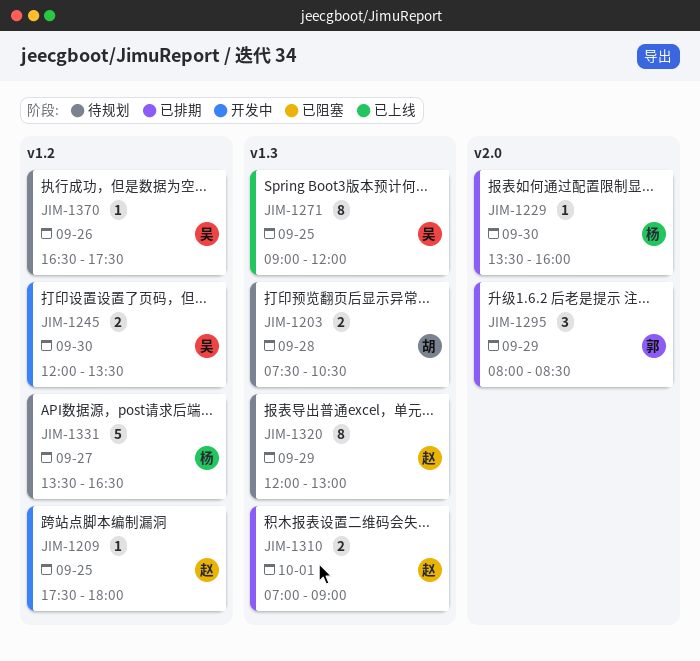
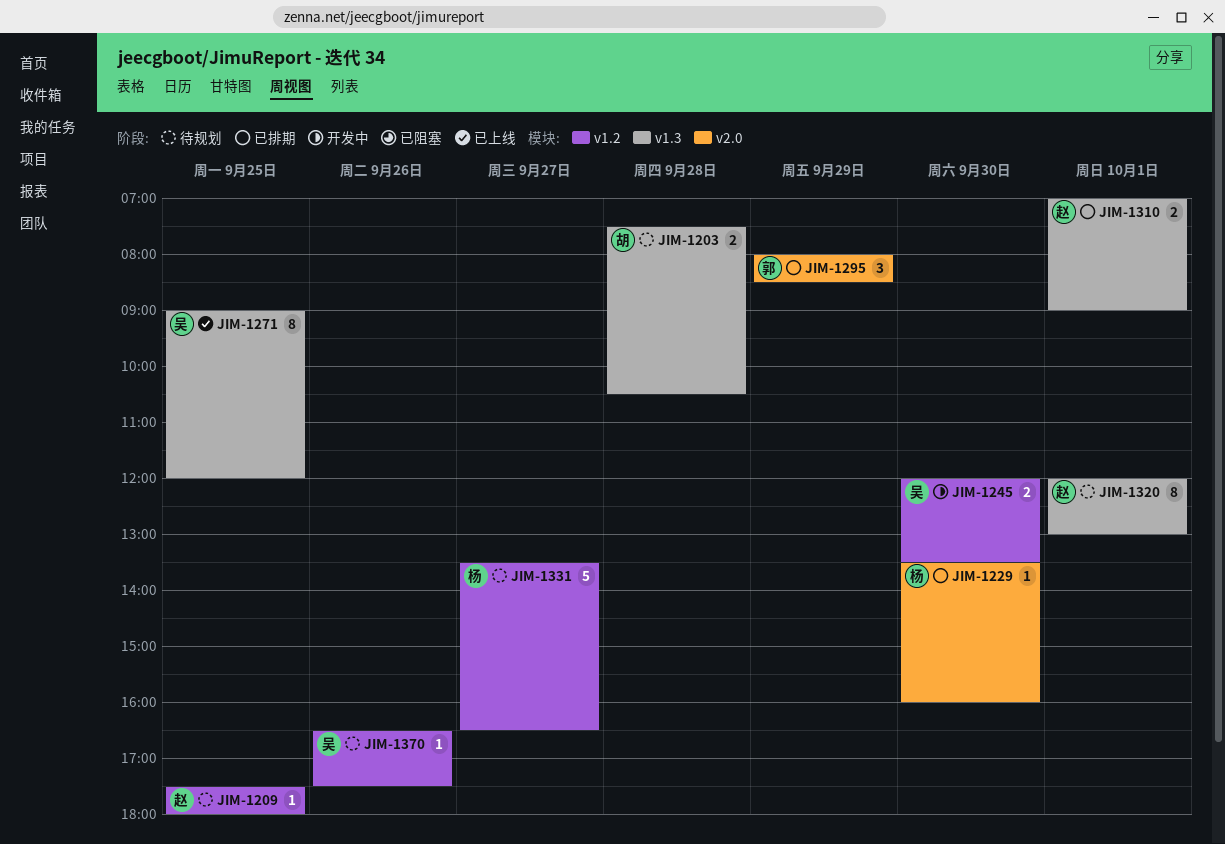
JIM-1209, status: 开发中 -> 待规划
JIM-1320, day: Sep 29 -> Oct 1

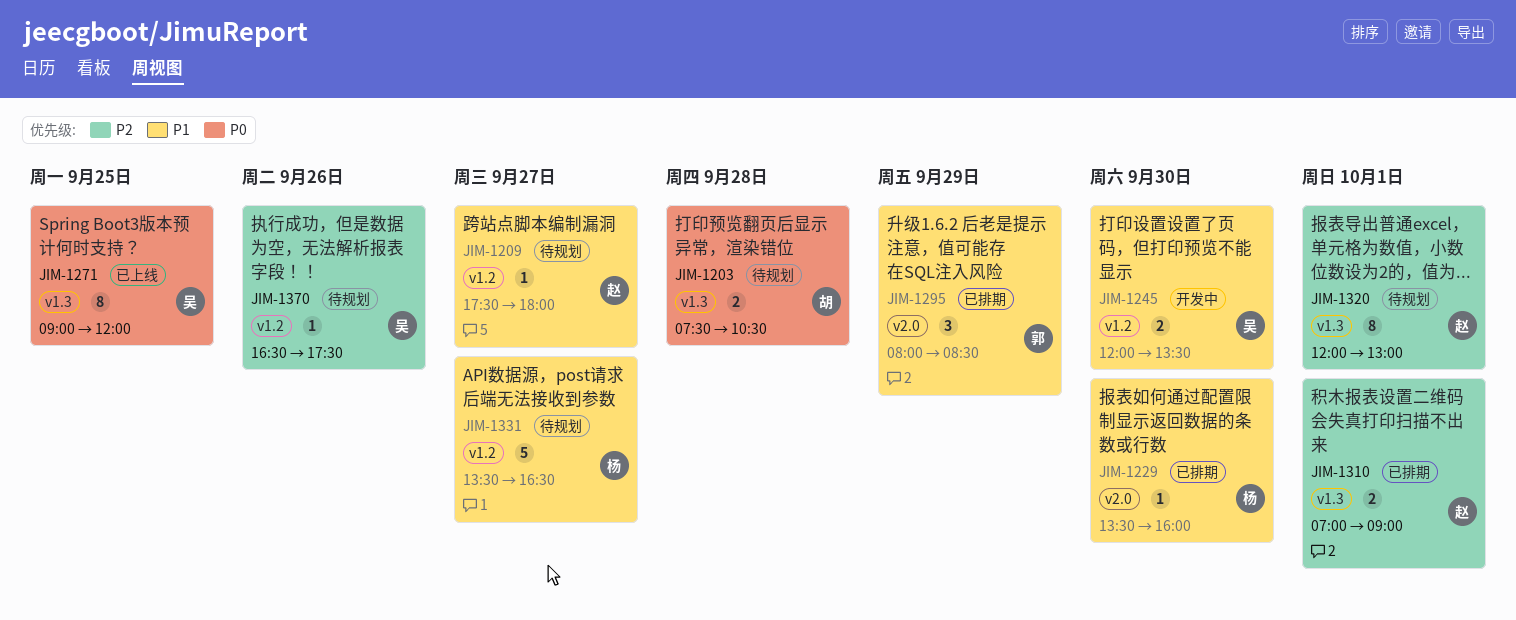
JIM-1209, day: Sep 25 -> Sep 27

